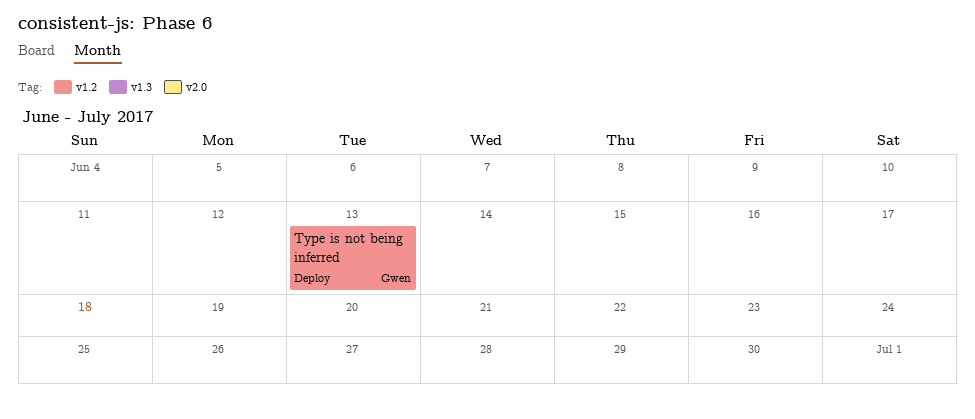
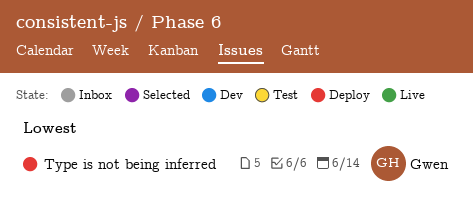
Type is not being inferred, due: Jun 13 -> Jun 14

